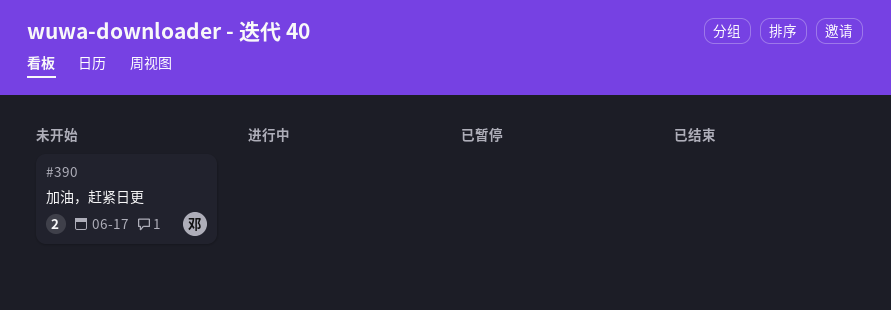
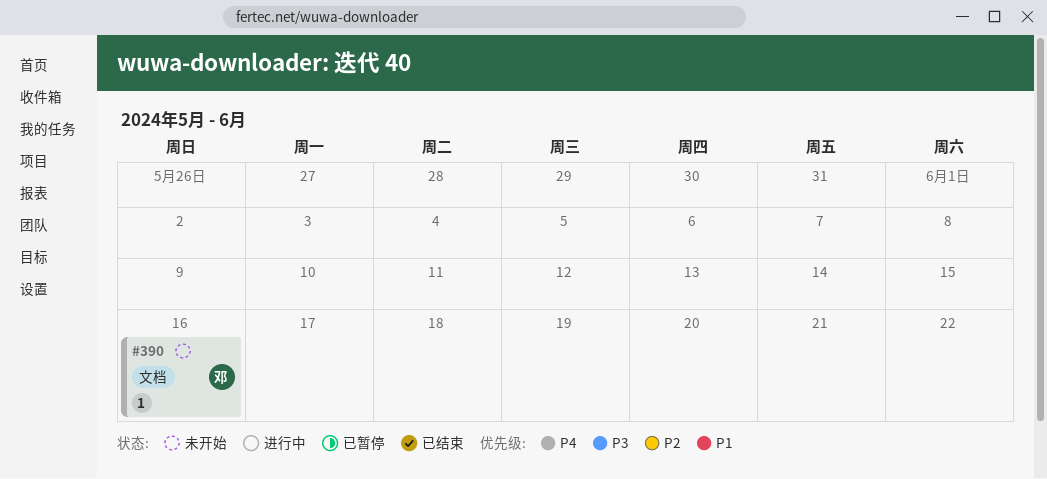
#390, estimate: 2 -> 1
#390, due: Jun 17 -> Jun 16

